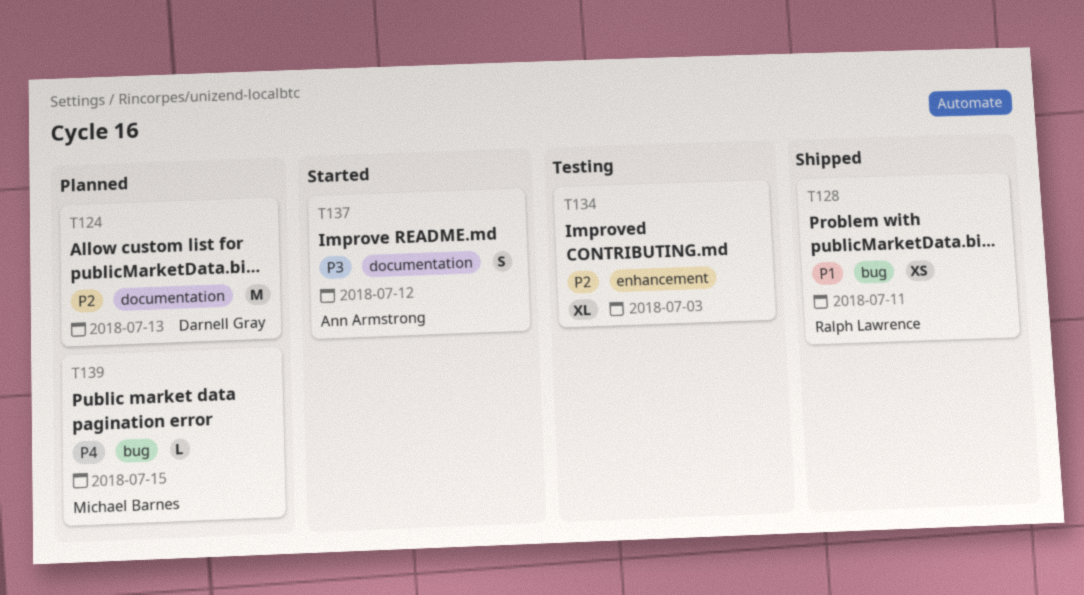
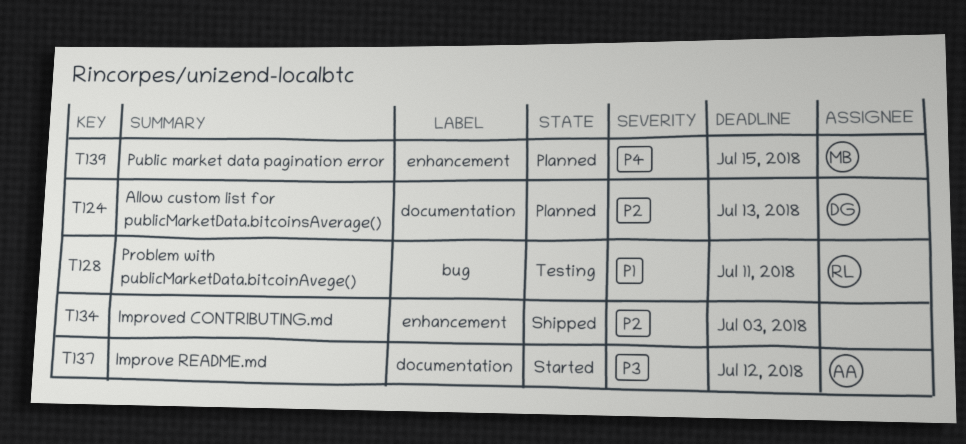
T128, status: Shipped -> Testing
T134, status: Testing -> Shipped
T139, label: bug -> enhancement

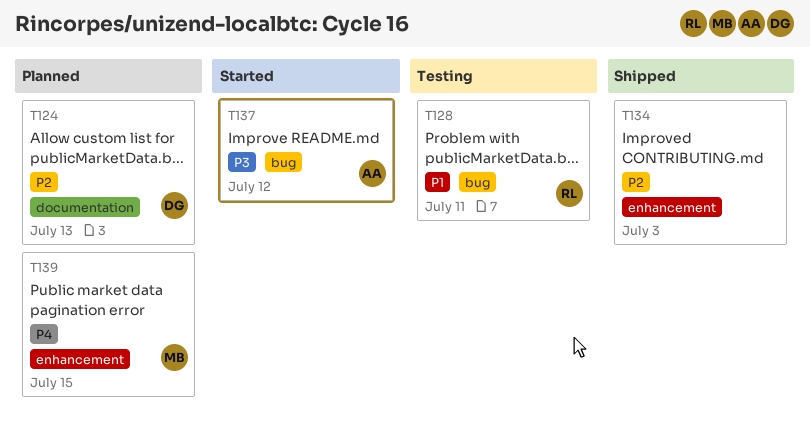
T137, label: documentation -> bug

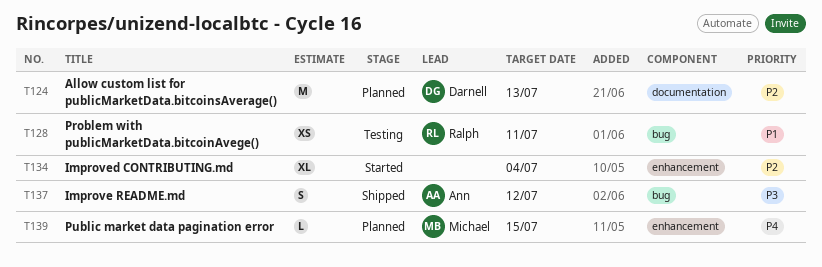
T134, status: Shipped -> Started
T134, due: Jul 3 -> Jul 4
T137, status: Started -> Shipped

